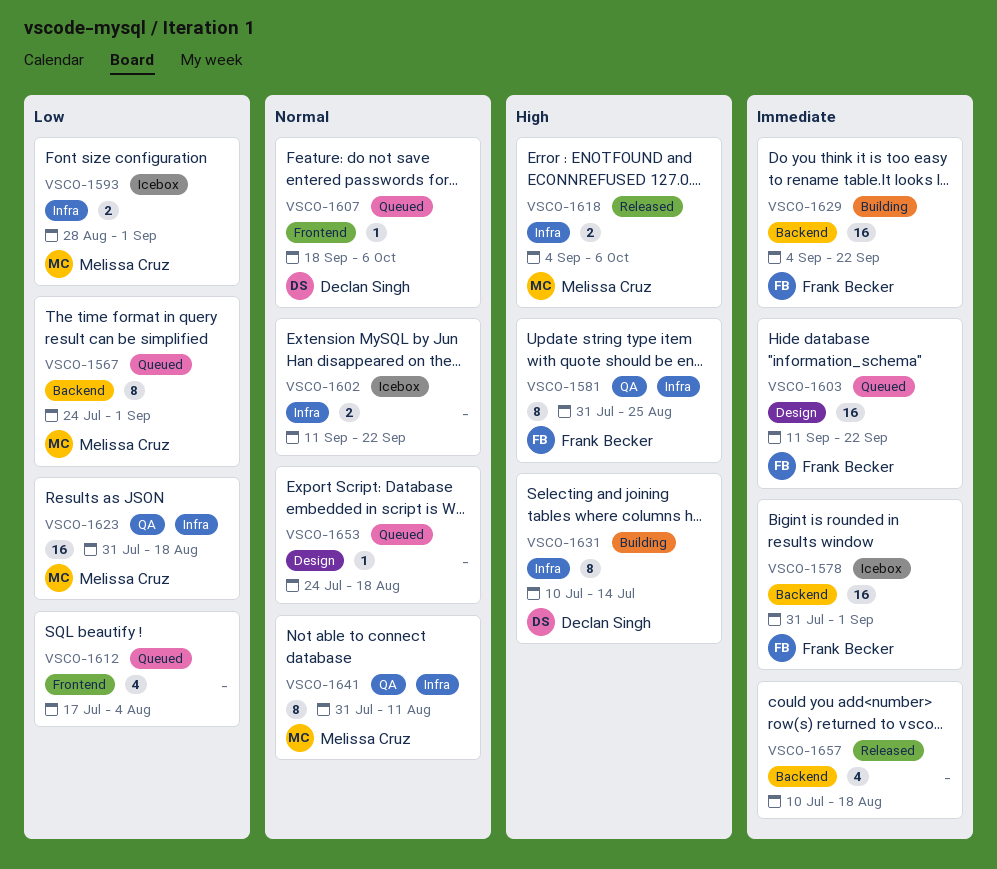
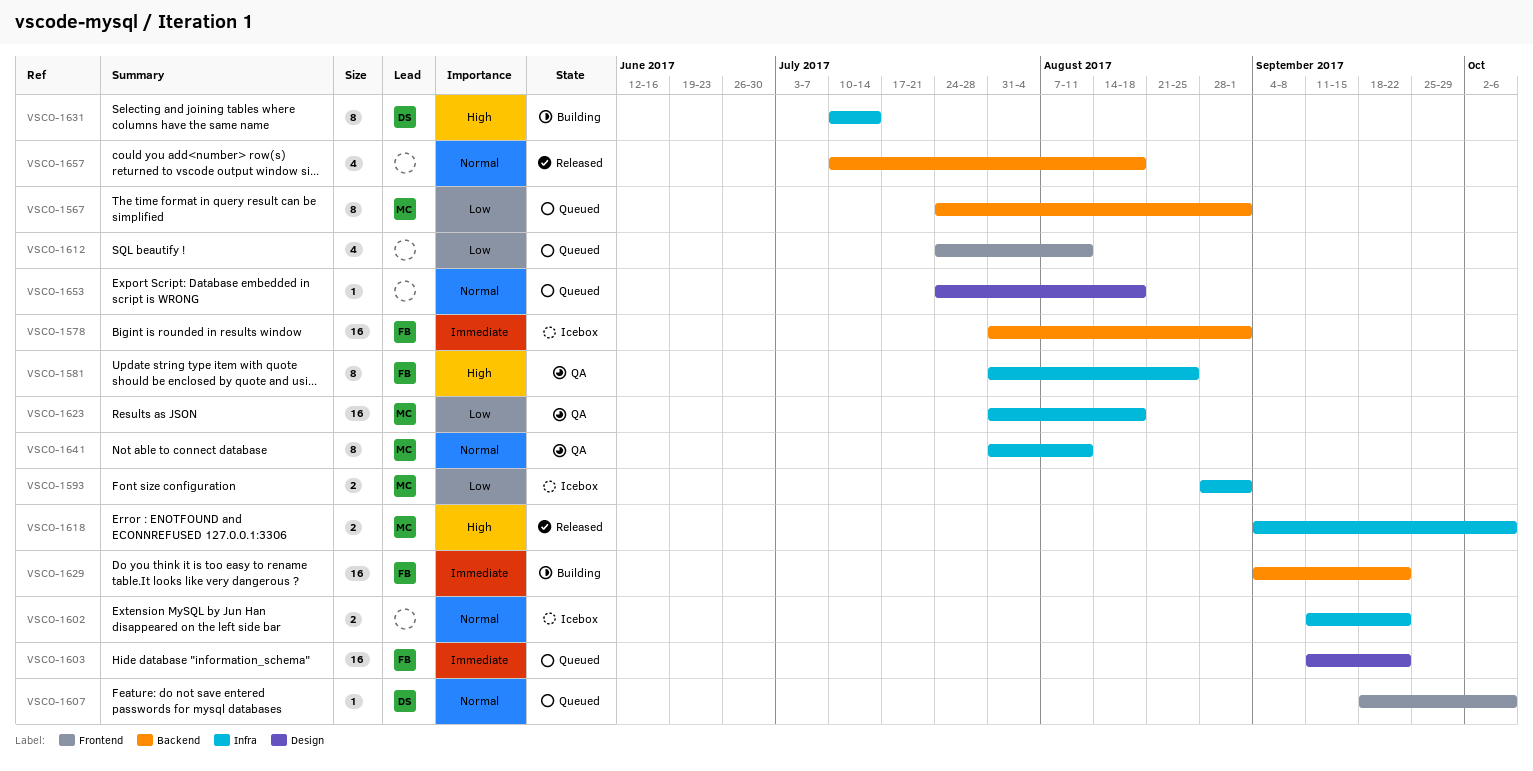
VSCO-1612, start: Jul 17 -> Jul 24
VSCO-1612, due: Aug 4 -> Aug 11
VSCO-1657, priority: Immediate -> Normal

